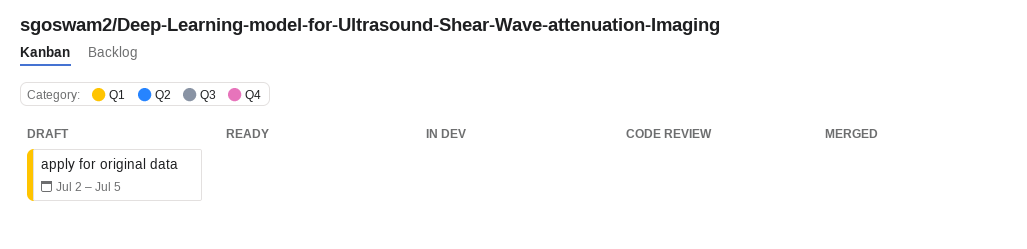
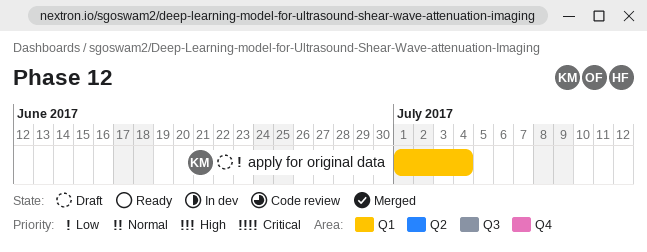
apply for original data, start: Jul 2 -> Jul 1
apply for original data, due: Jul 5 -> Jul 4

